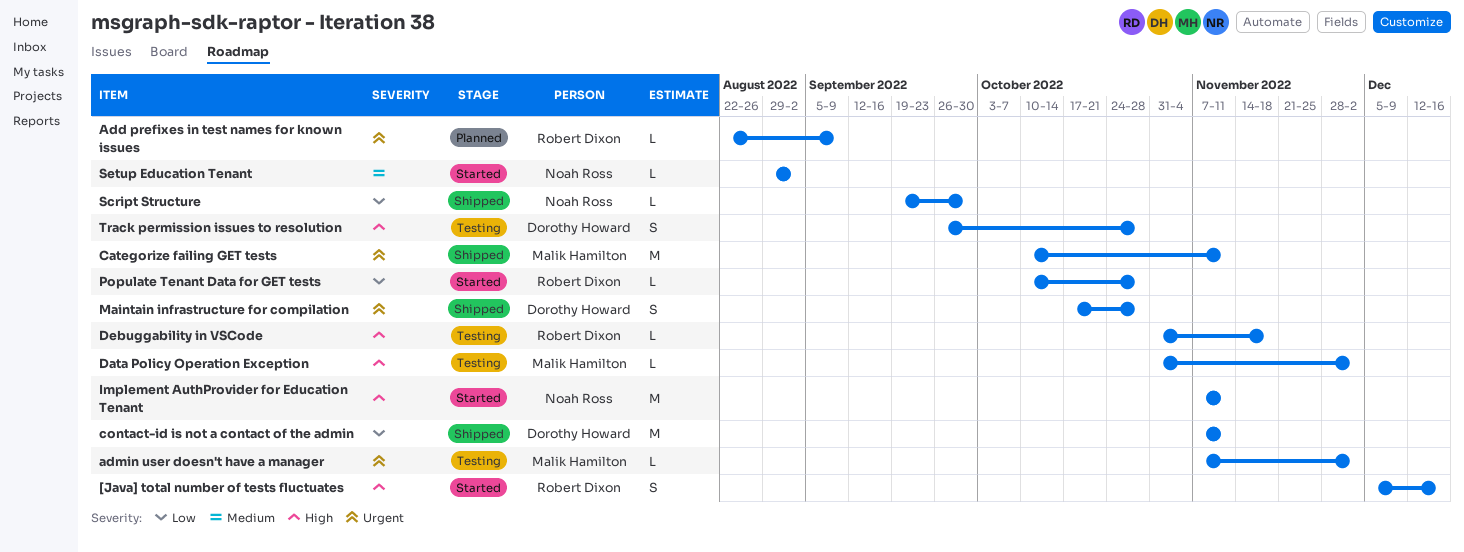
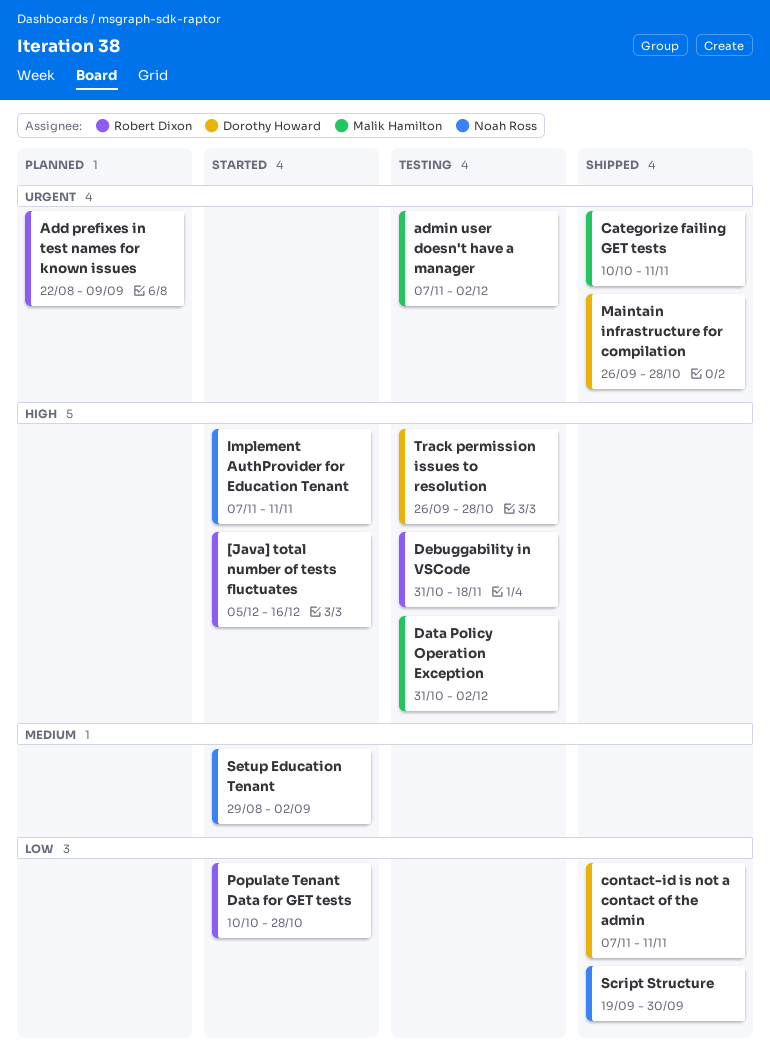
Maintain infrastructure for compilation, start: Oct 17 -> Sep 26

